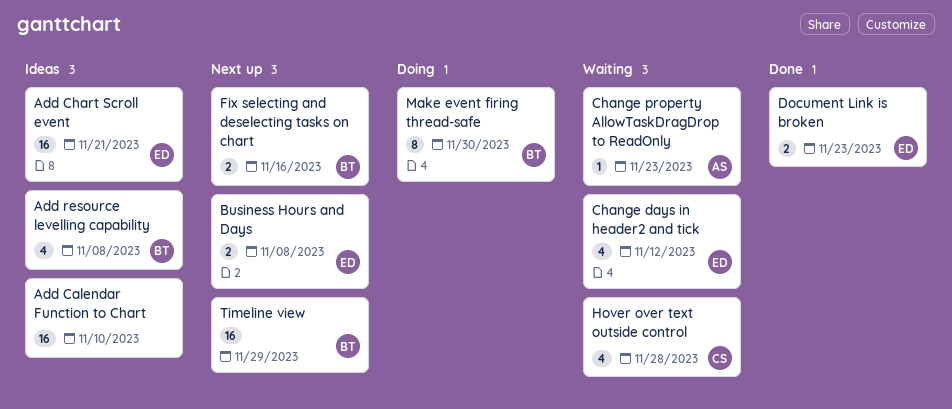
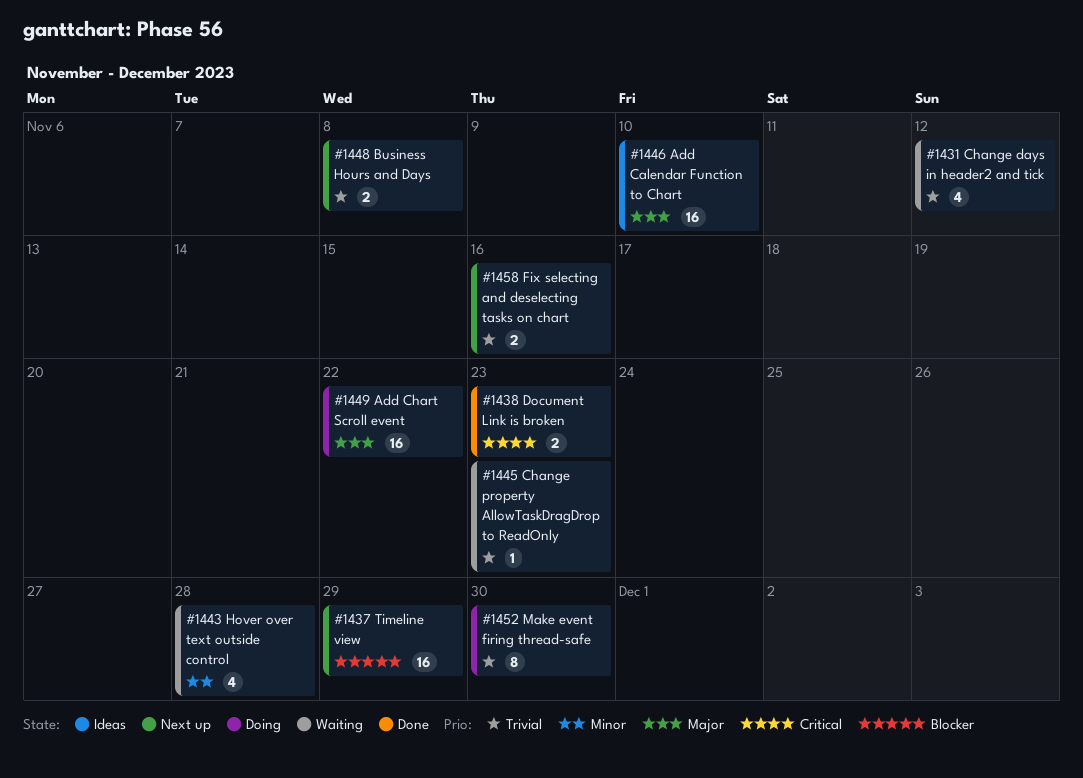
Add Chart Scroll event, status: Ideas -> Doing
Add Chart Scroll event, due: Nov 21 -> Nov 22
Add resource levelling capability: present -> none

